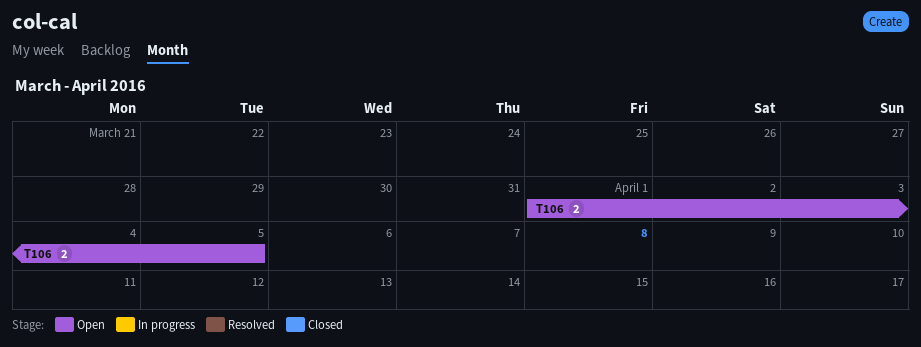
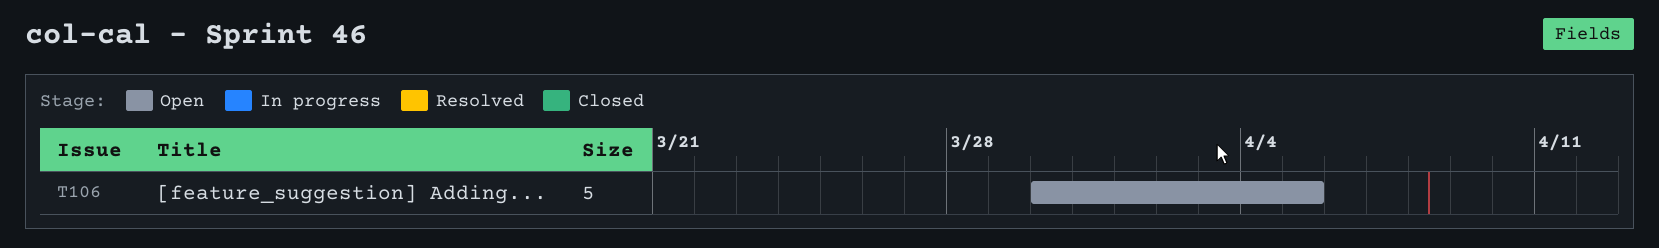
T106, estimate: 2 -> 5
T106, start: Apr 1 -> Mar 30

